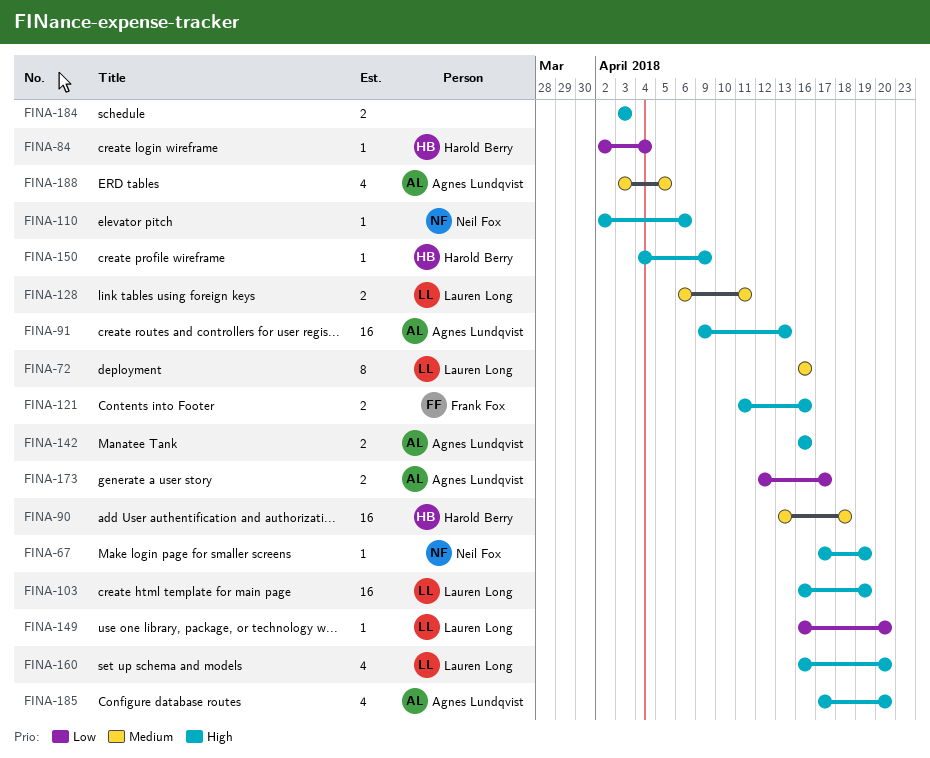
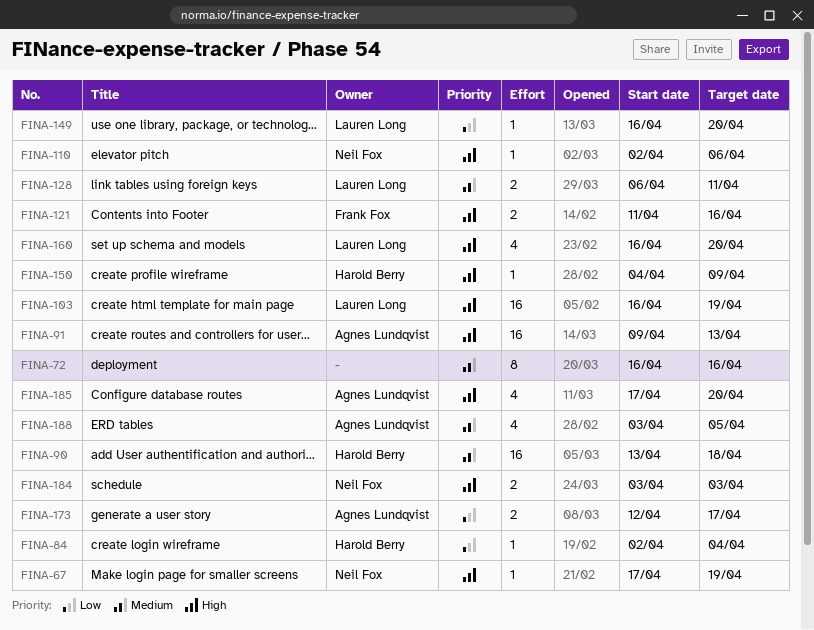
FINA-72, owner: Lauren Long -> none
FINA-142: present -> none
FINA-184, owner: none -> Neil Fox

